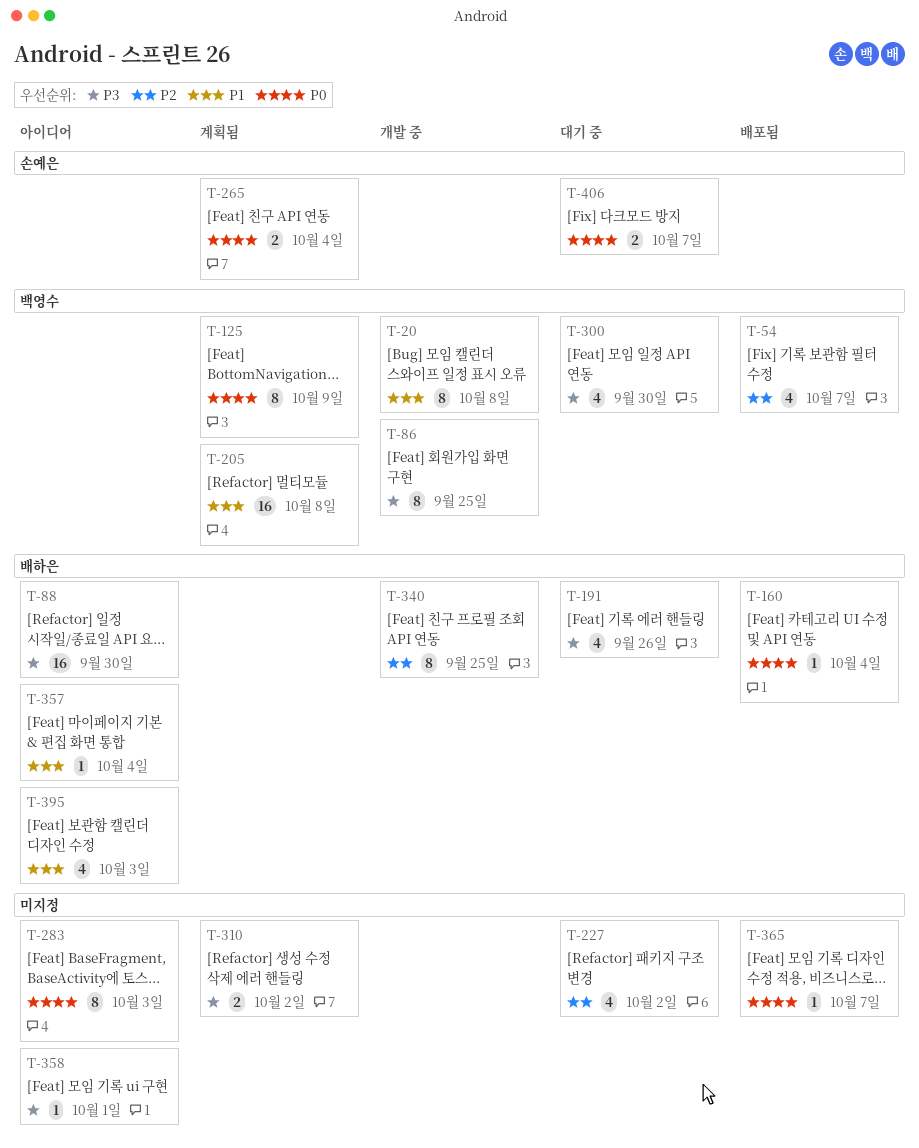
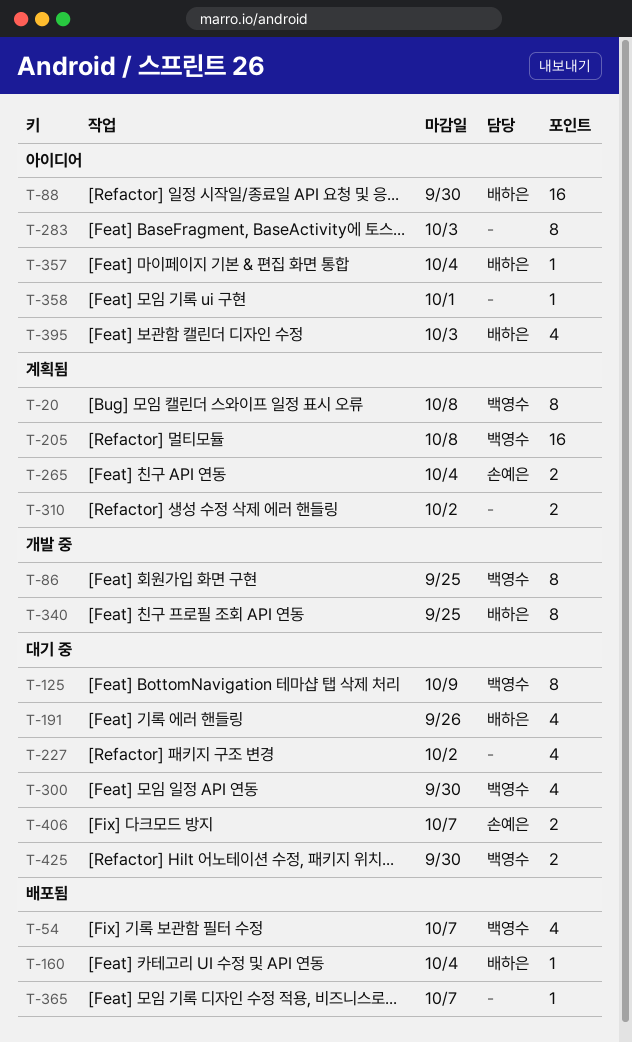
T-20, status: 개발 중 -> 계획됨
T-125, status: 계획됨 -> 대기 중
T-425: none -> present

